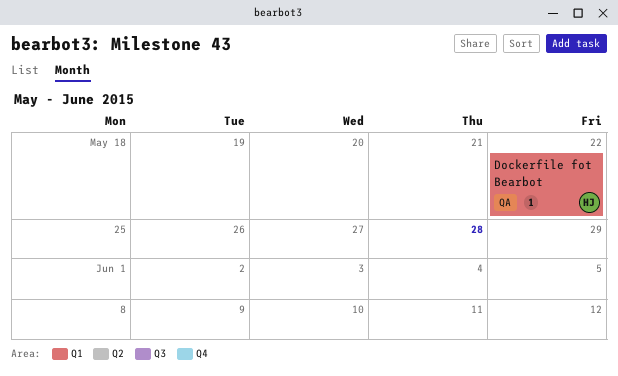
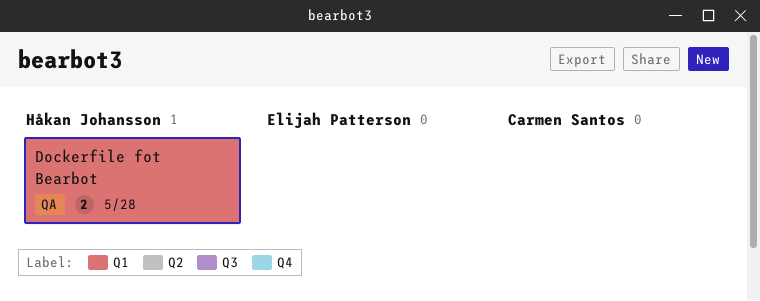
Dockerfile fot Bearbot, estimate: 1 -> 2
Dockerfile fot Bearbot, due: May 22 -> May 28

